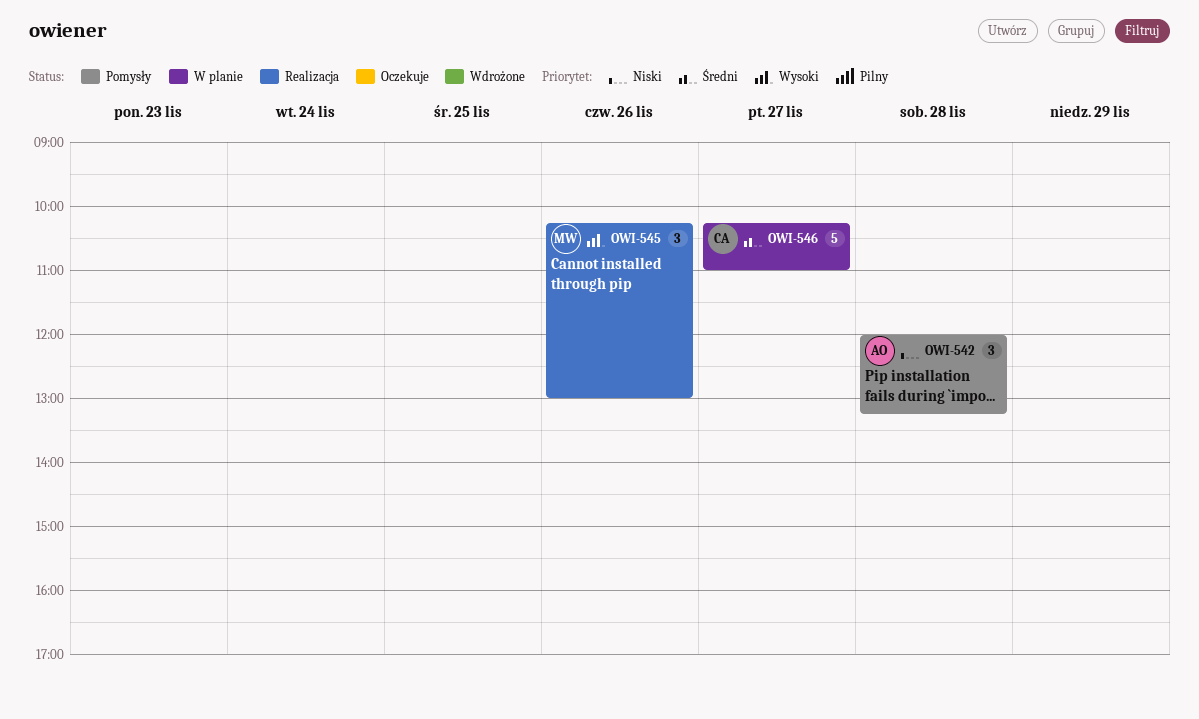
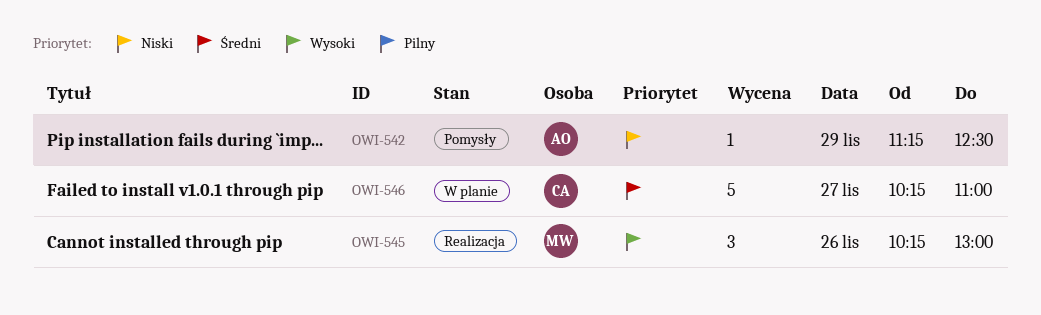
OWI-542, estimate: 3 -> 1
OWI-542, day: Nov 28 -> Nov 29
OWI-542, begins: 12:00 -> 11:15
OWI-542, ends: 13:15 -> 12:30

